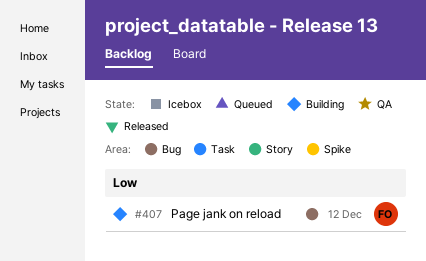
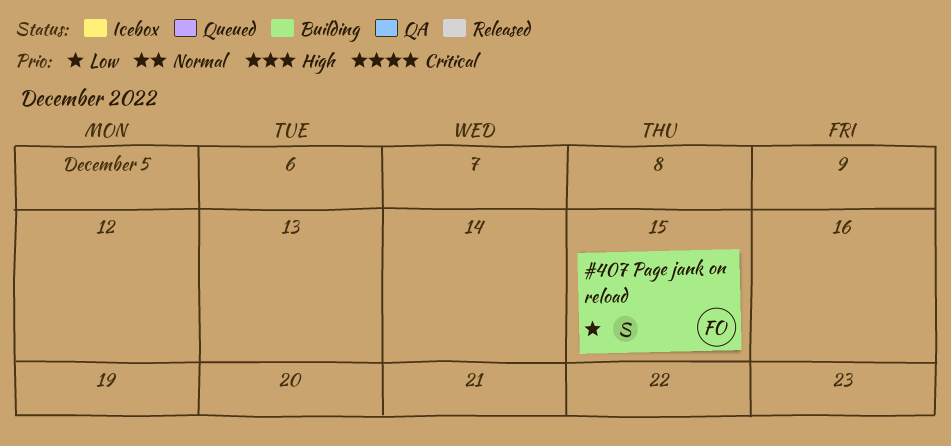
#407, due: Dec 12 -> Dec 15

